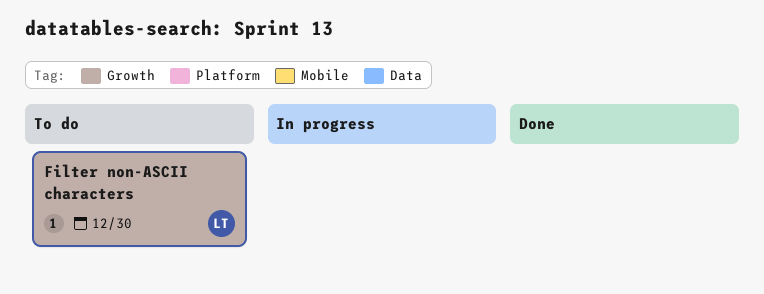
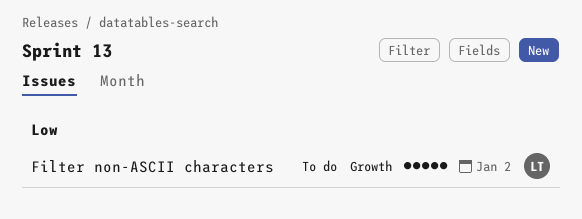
Filter non-ASCII characters, estimate: 1 -> 5
Filter non-ASCII characters, due: Dec 30 -> Jan 2

